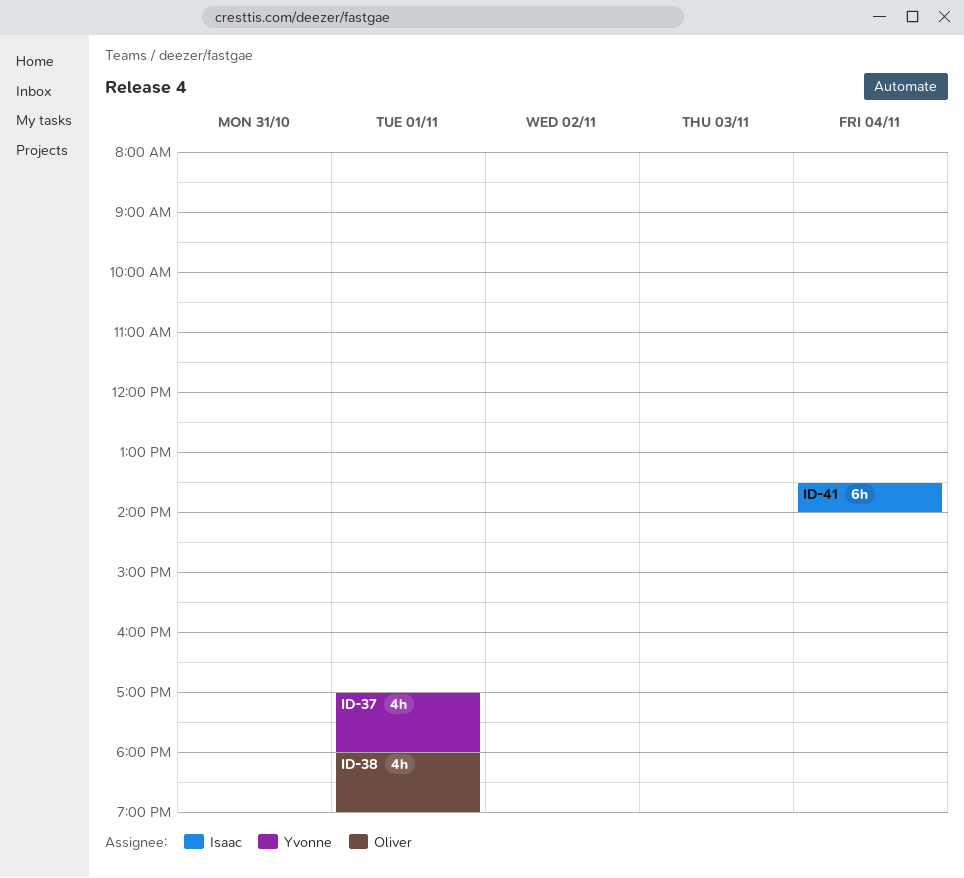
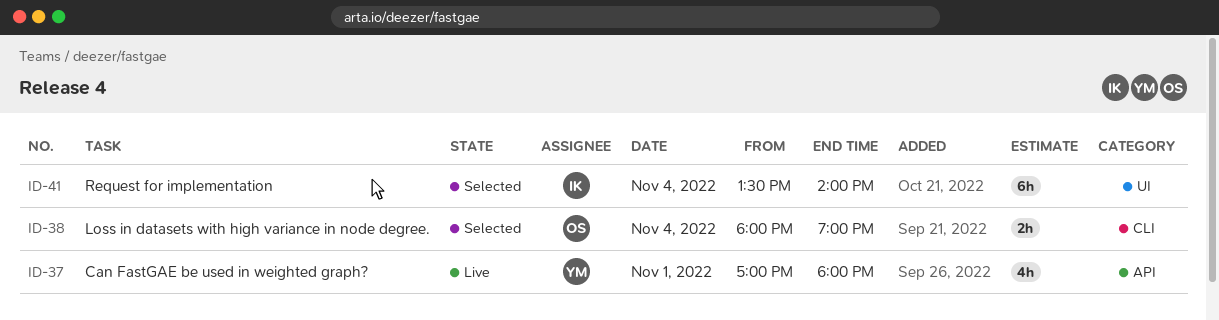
ID-38, estimate: 4h -> 2h
ID-38, day: Nov 1 -> Nov 4

